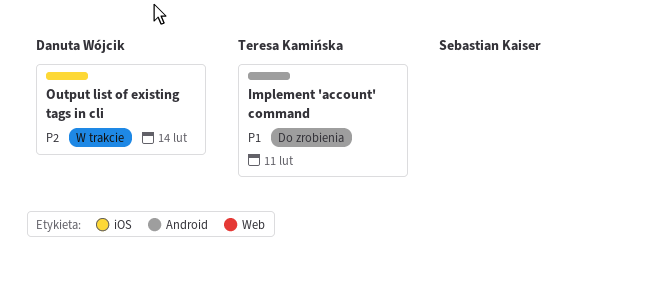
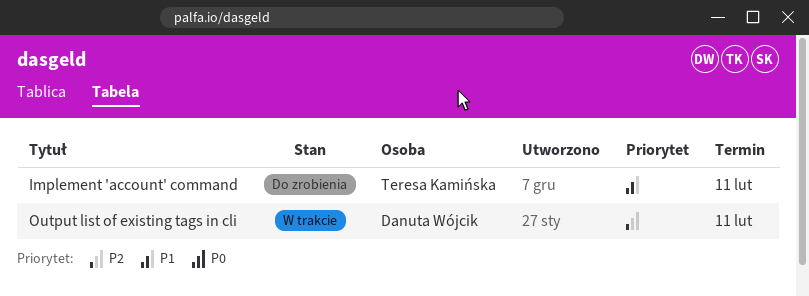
Output list of existing tags in cli, due: Feb 14 -> Feb 11

